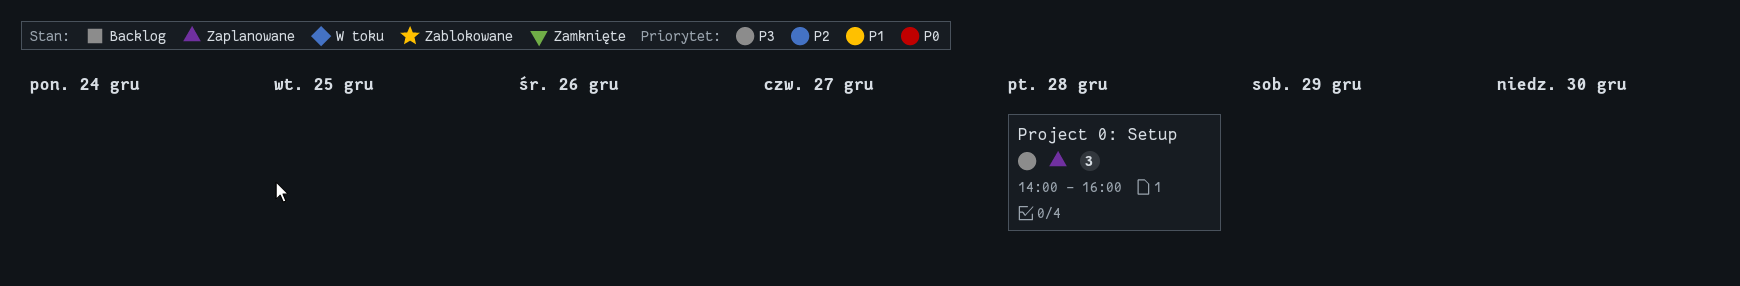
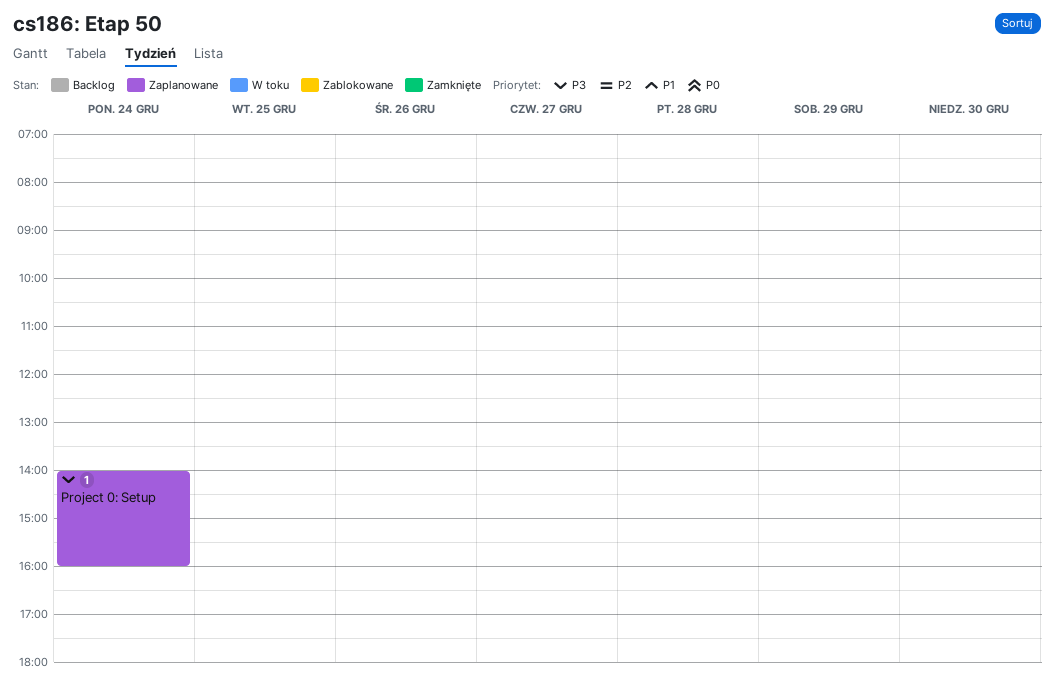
Project 0: Setup, estimate: 3 -> 1
Project 0: Setup, day: Dec 28 -> Dec 24

